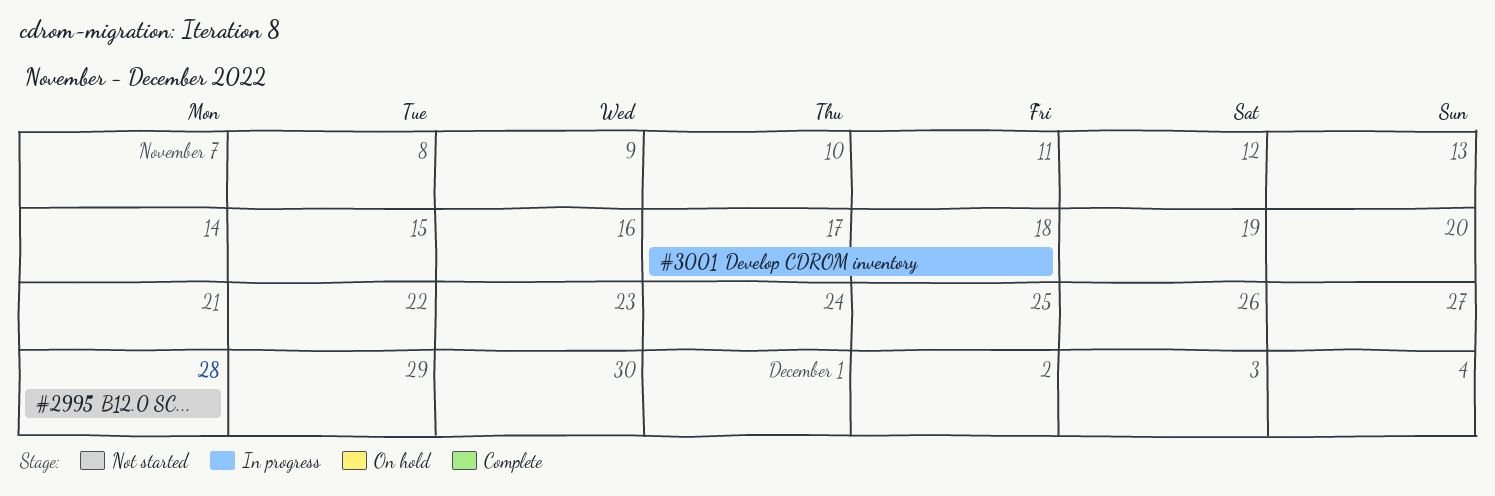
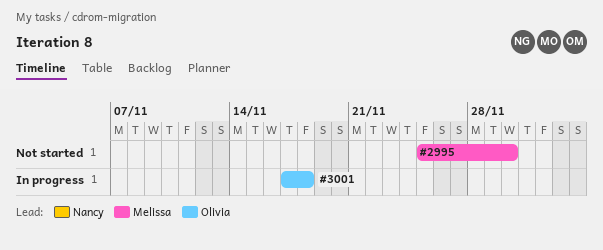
#2995, start: Nov 28 -> Nov 25
#2995, due: Nov 28 -> Nov 30

